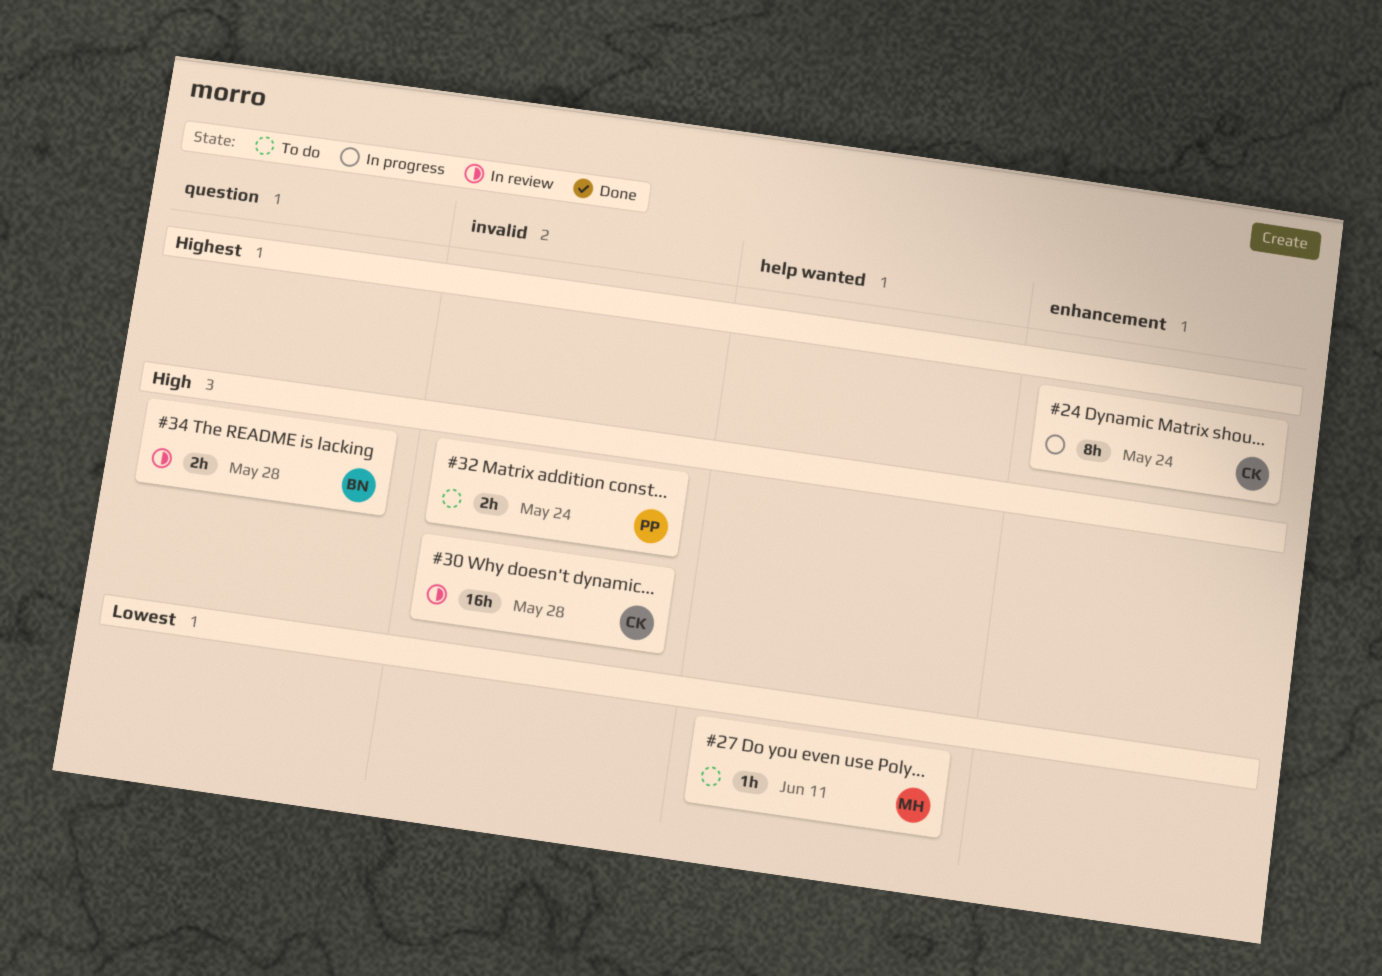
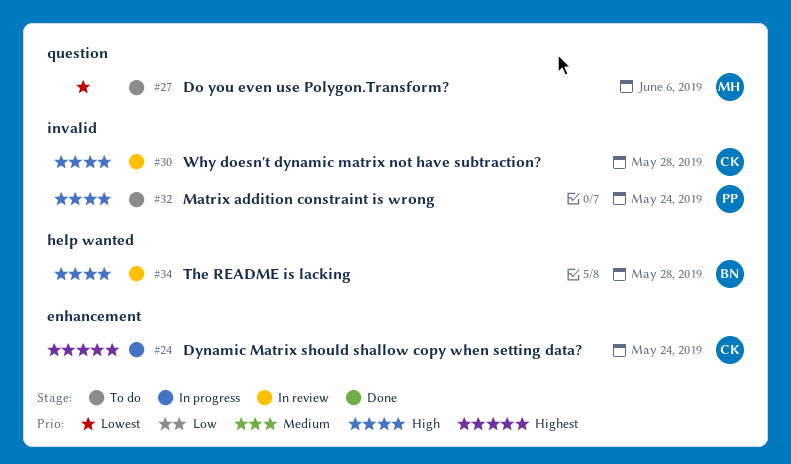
#27, label: help wanted -> question
#27, due: Jun 11 -> Jun 6
#34, label: question -> help wanted

